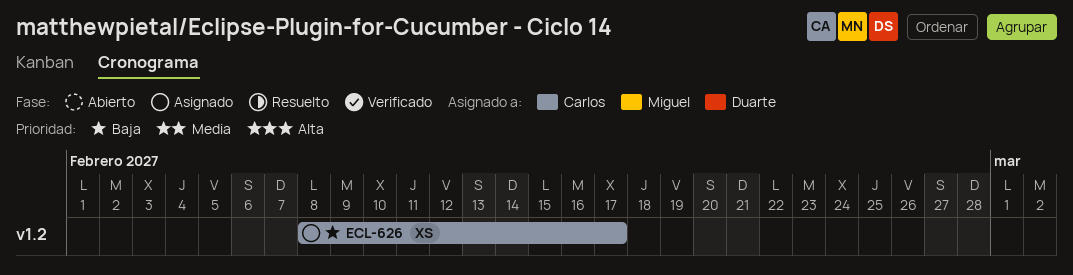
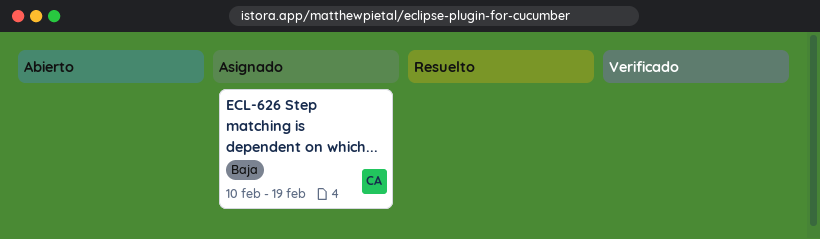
ECL-626, start: Feb 8 -> Feb 10
ECL-626, due: Feb 17 -> Feb 19

